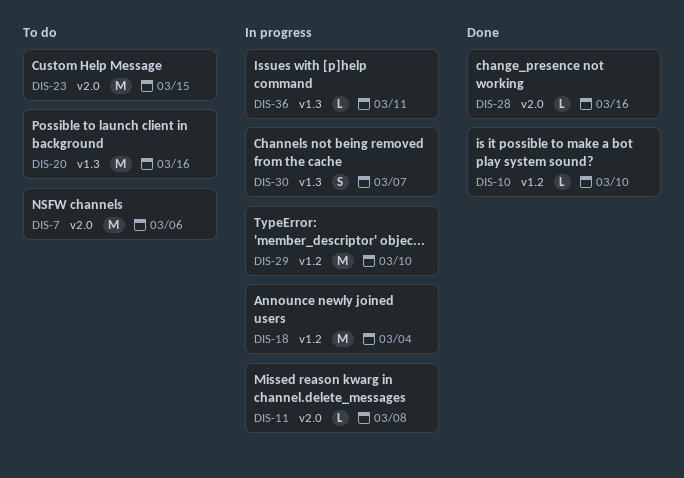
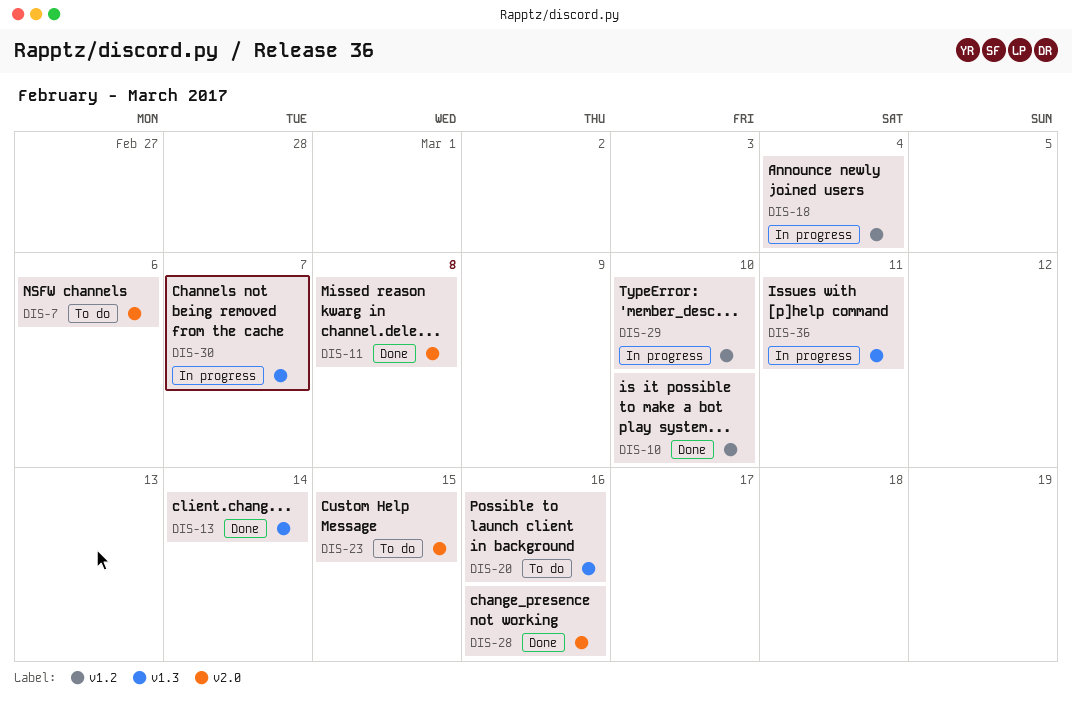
DIS-11, status: In progress -> Done
DIS-13: none -> present

